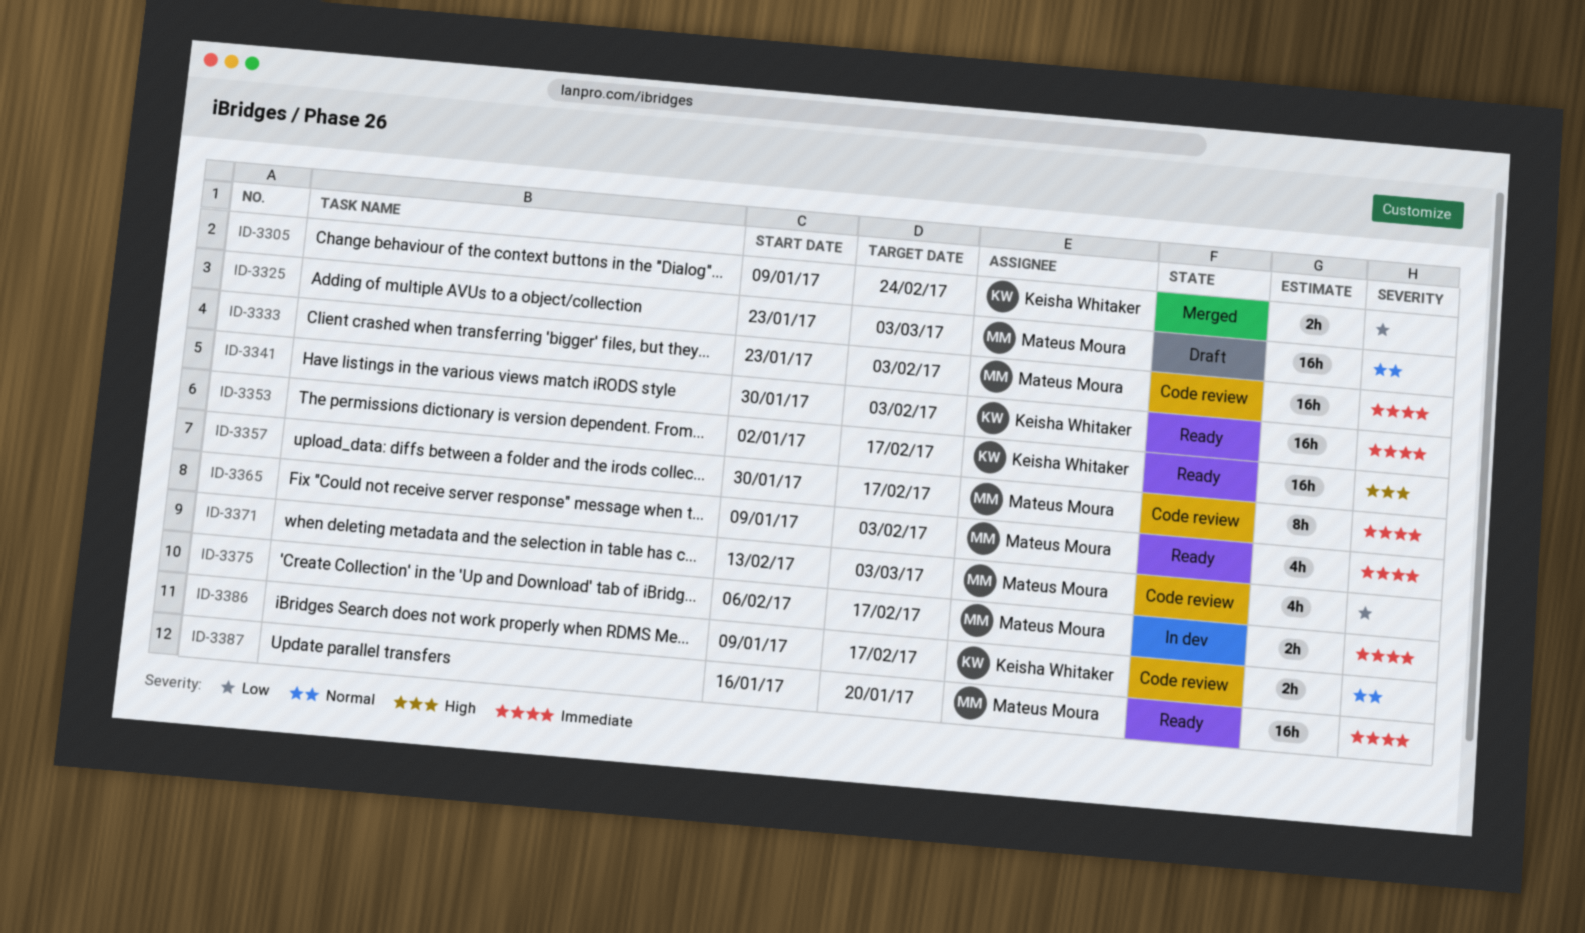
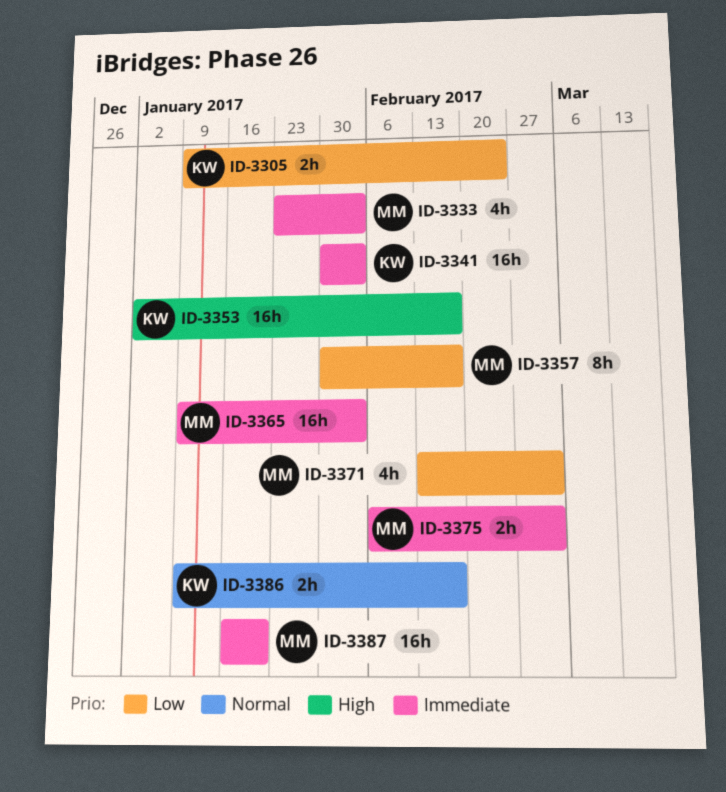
ID-3325: present -> none
ID-3333, estimate: 16h -> 4h
ID-3357, priority: Immediate -> Low
ID-3365, estimate: 4h -> 16h
ID-3375, due: Feb 17 -> Mar 3

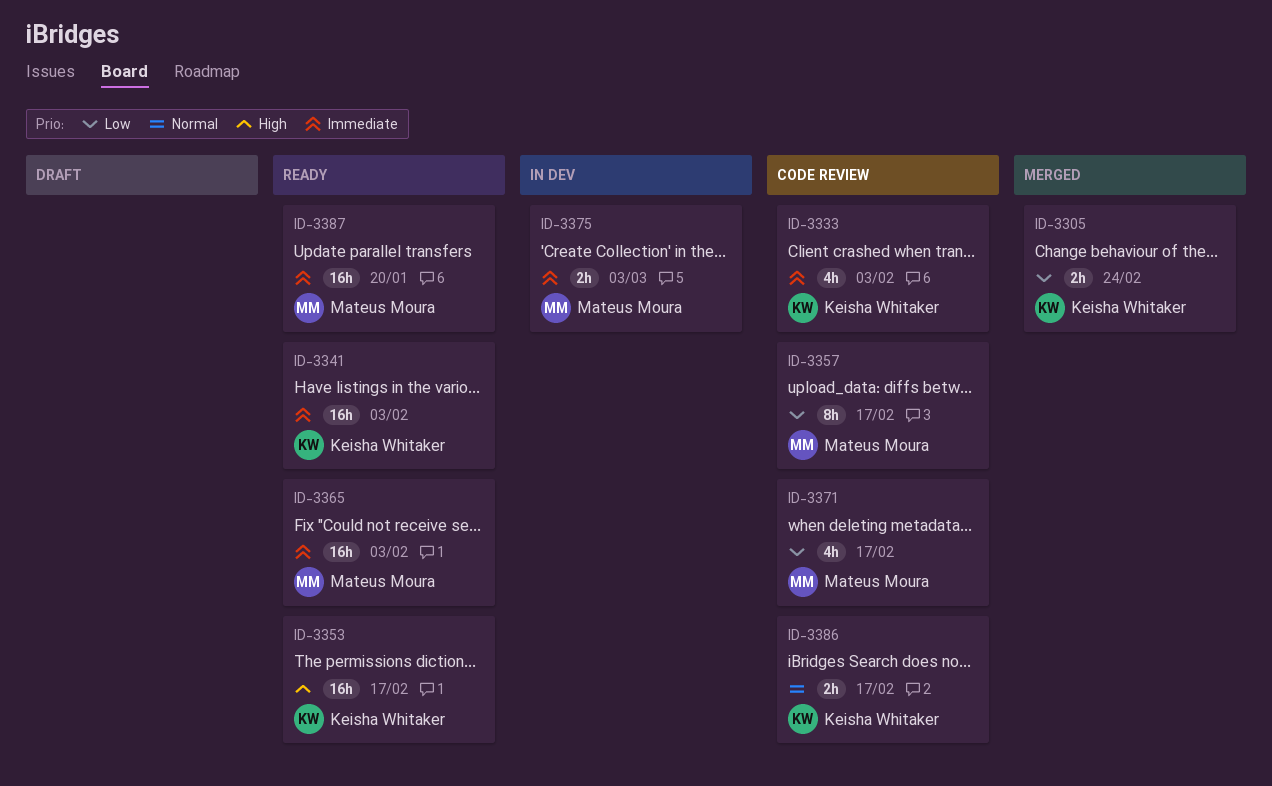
ID-3333, owner: Mateus Moura -> Keisha Whitaker
ID-3371, due: Mar 3 -> Feb 17

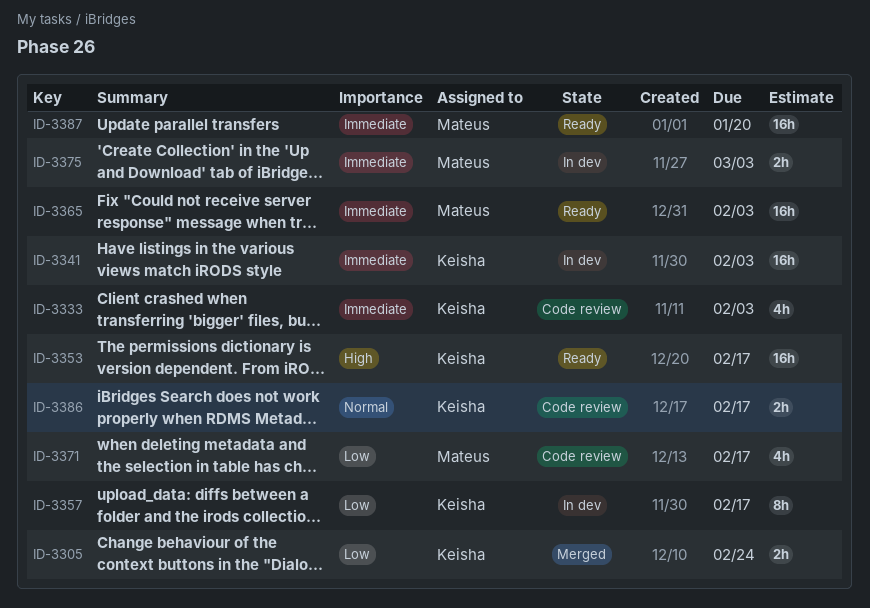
ID-3341, status: Ready -> In dev
ID-3357, status: Code review -> In dev
ID-3357, owner: Mateus Moura -> Keisha Whitaker

